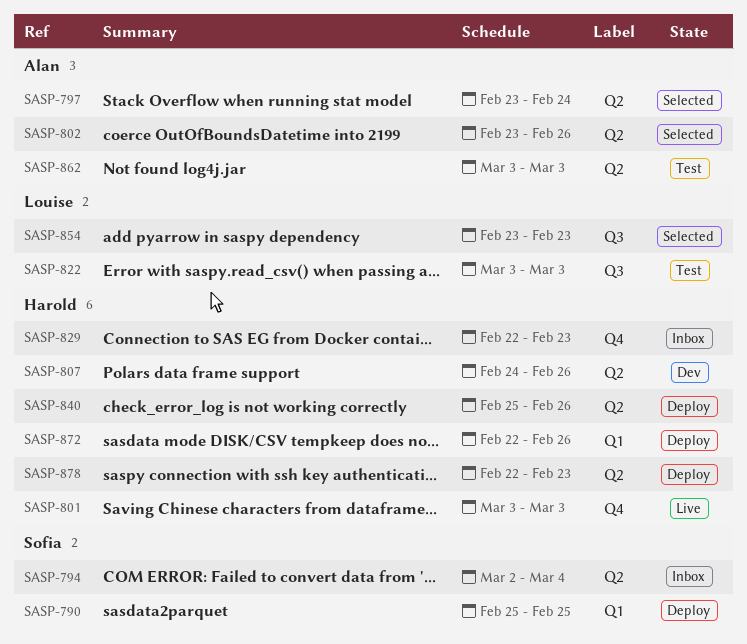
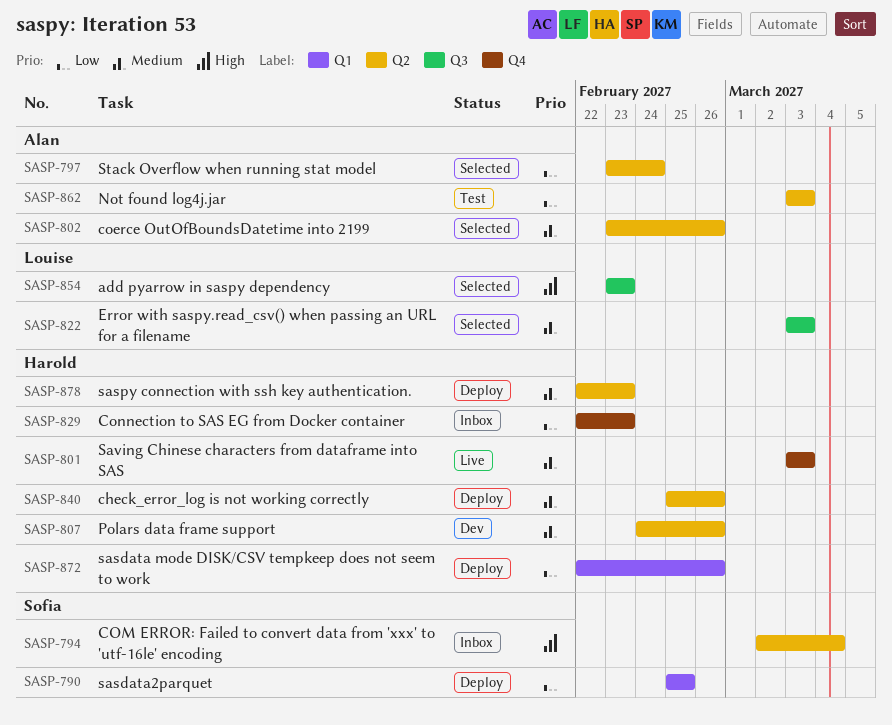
SASP-822, status: Test -> Selected

